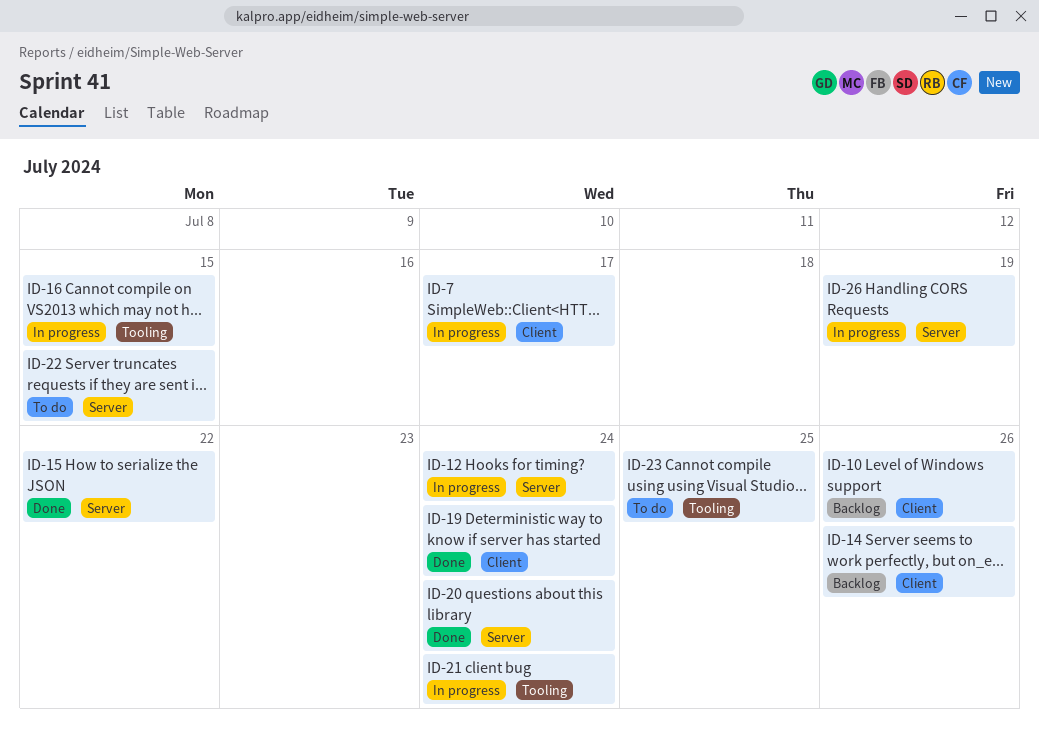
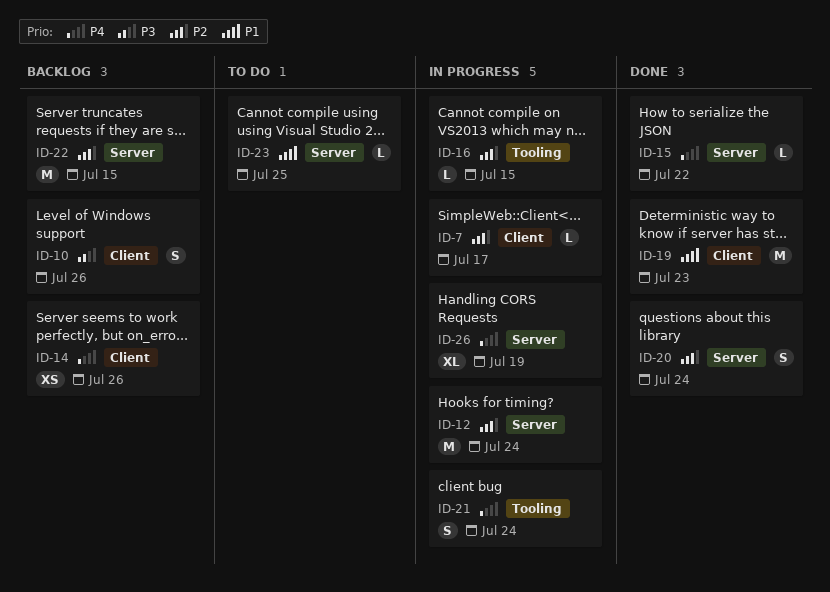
ID-19, due: Jul 24 -> Jul 23
ID-22, status: To do -> Backlog
ID-23, label: Tooling -> Server

